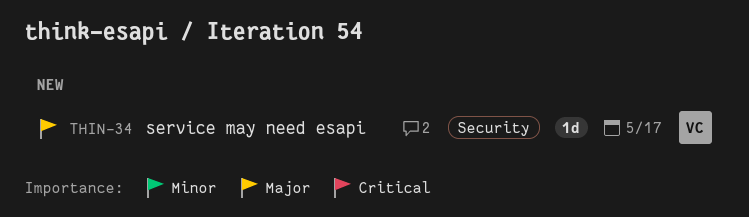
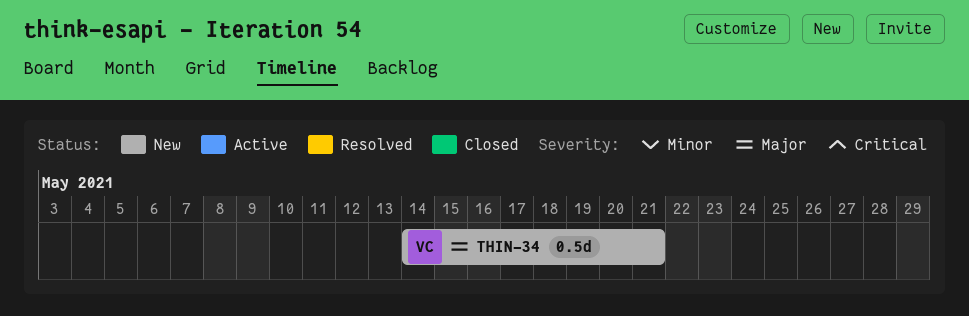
THIN-34, estimate: 1d -> 0.5d
THIN-34, due: May 17 -> May 21

